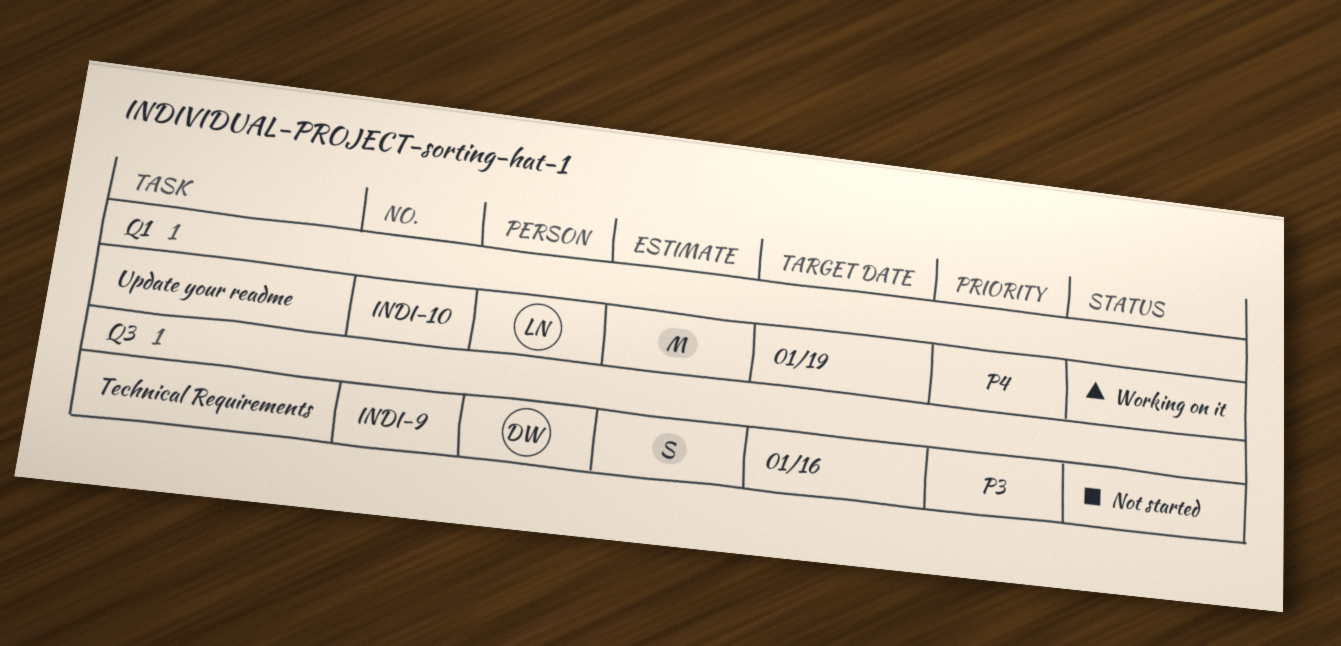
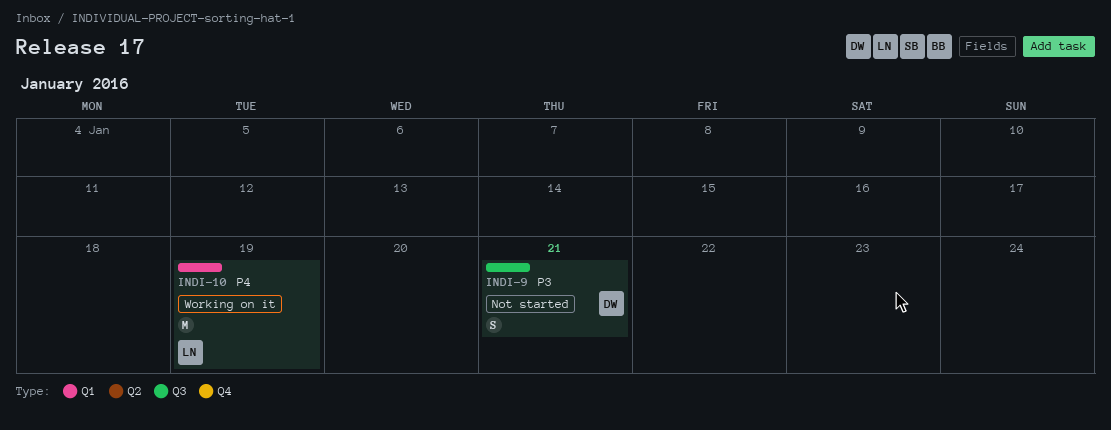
INDI-9, due: Jan 16 -> Jan 21

